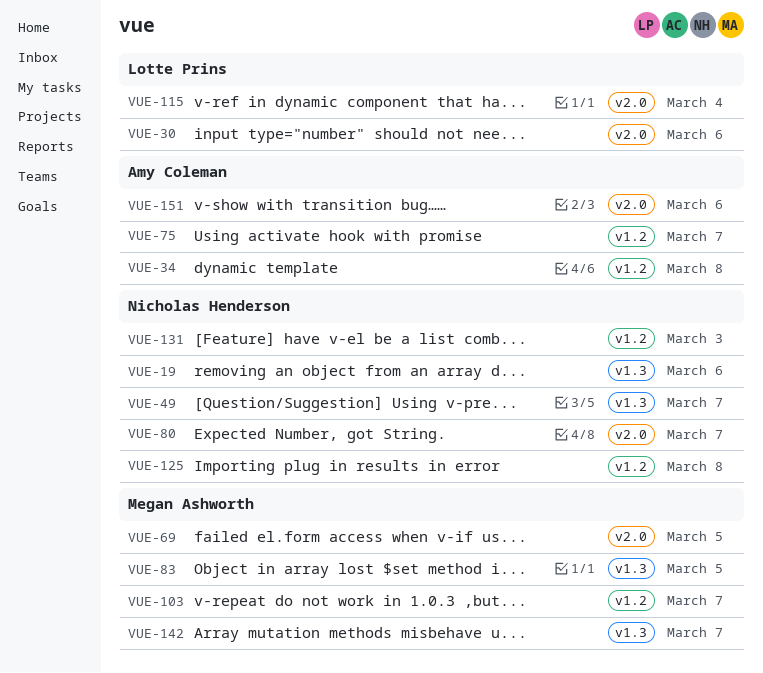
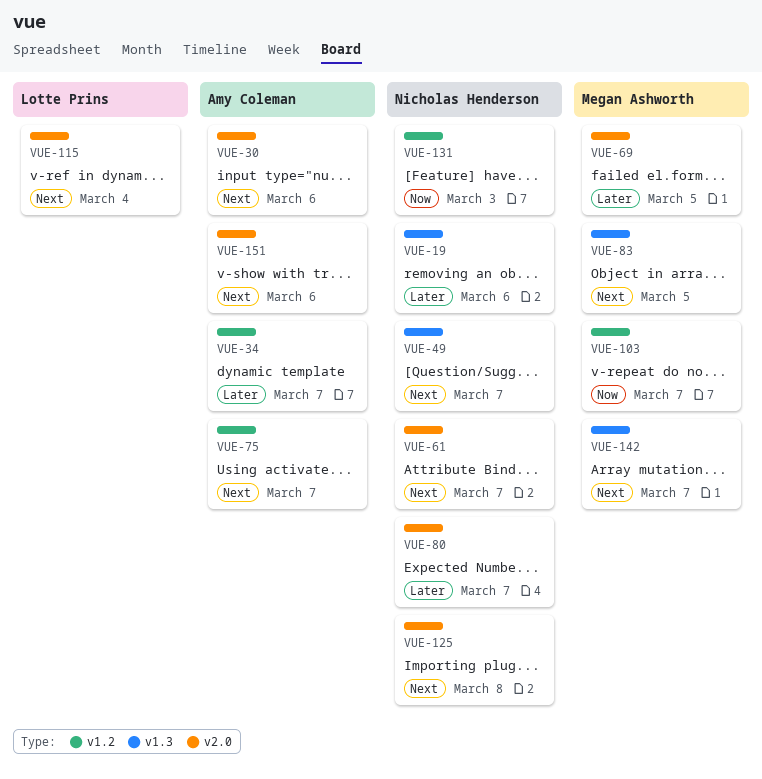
VUE-30, owner: Lotte Prins -> Amy Coleman
VUE-34, due: Mar 8 -> Mar 7
VUE-61: none -> present
VUE-125, label: v1.2 -> v2.0

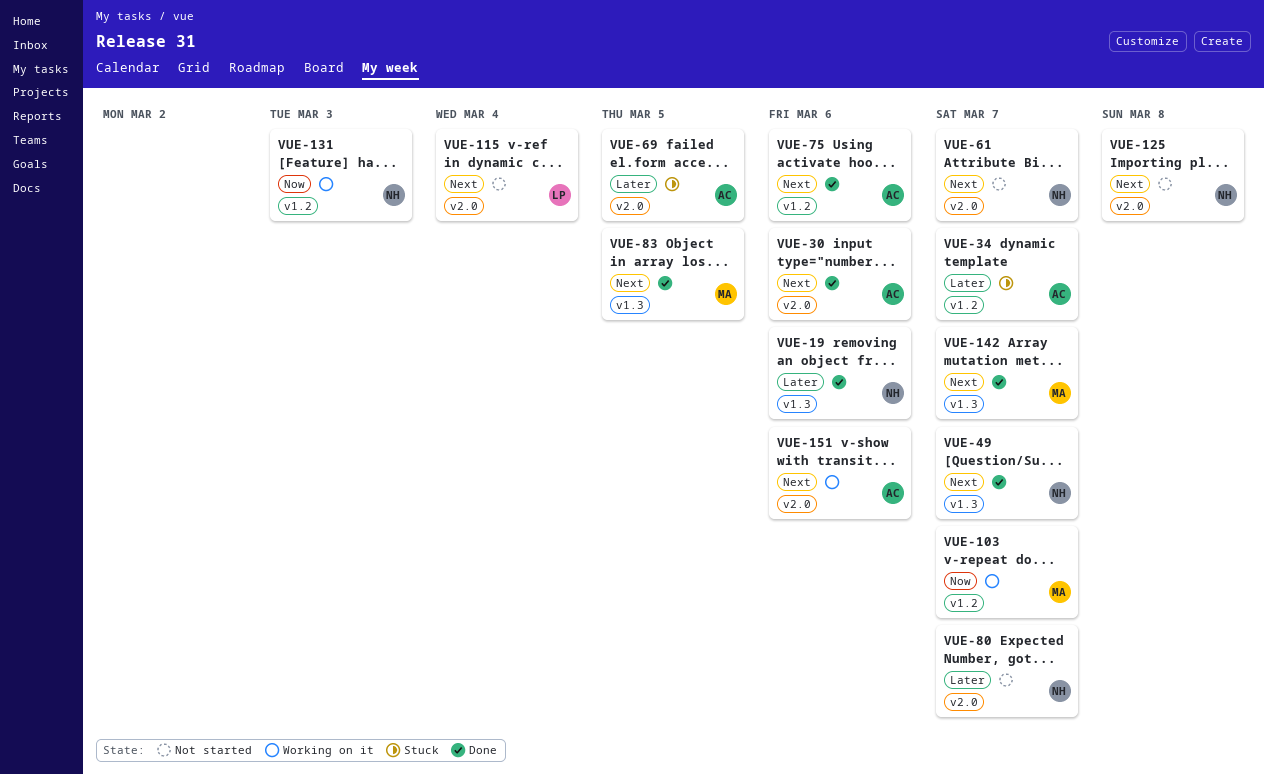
VUE-69, owner: Megan Ashworth -> Amy Coleman
VUE-75, due: Mar 7 -> Mar 6

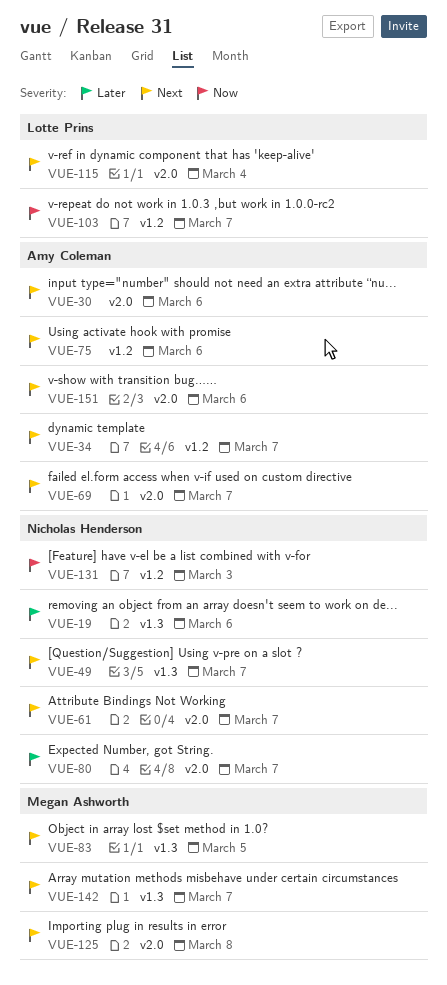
VUE-34, priority: Later -> Next
VUE-69, priority: Later -> Next
VUE-69, due: Mar 5 -> Mar 7
VUE-103, owner: Megan Ashworth -> Lotte Prins
VUE-125, owner: Nicholas Henderson -> Megan Ashworth

